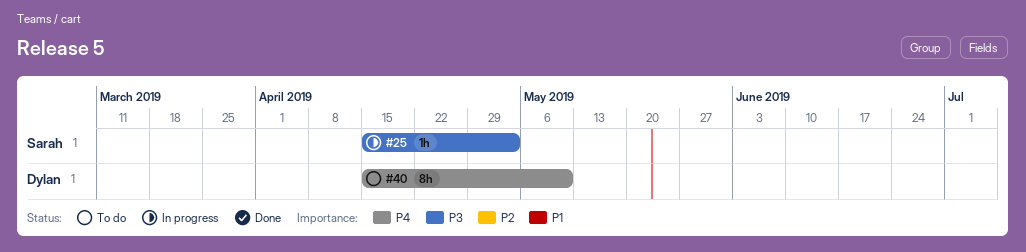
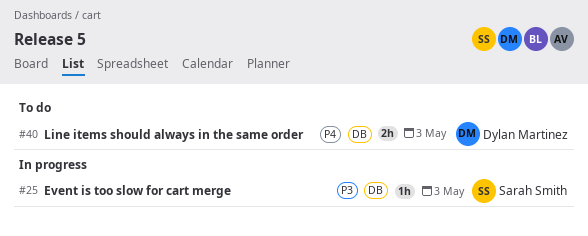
#40, estimate: 8h -> 2h
#40, due: May 10 -> May 3

